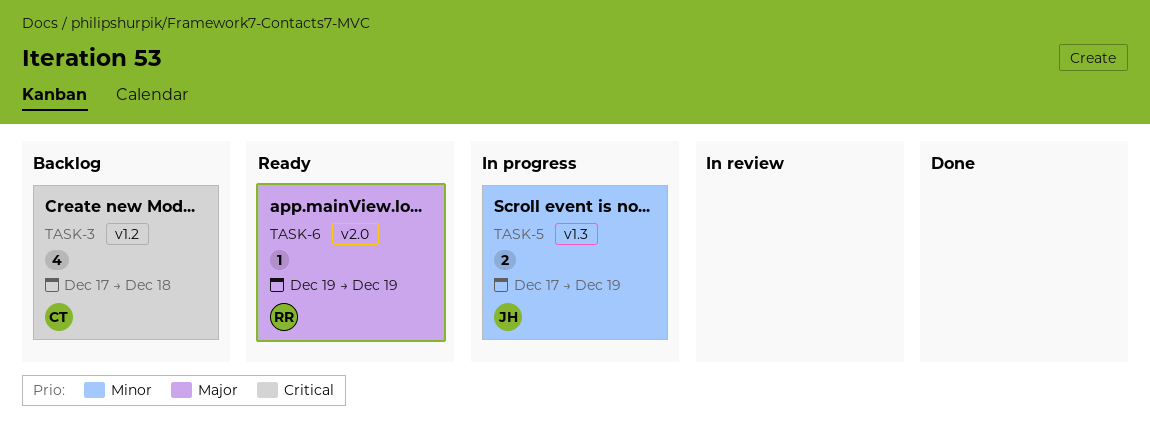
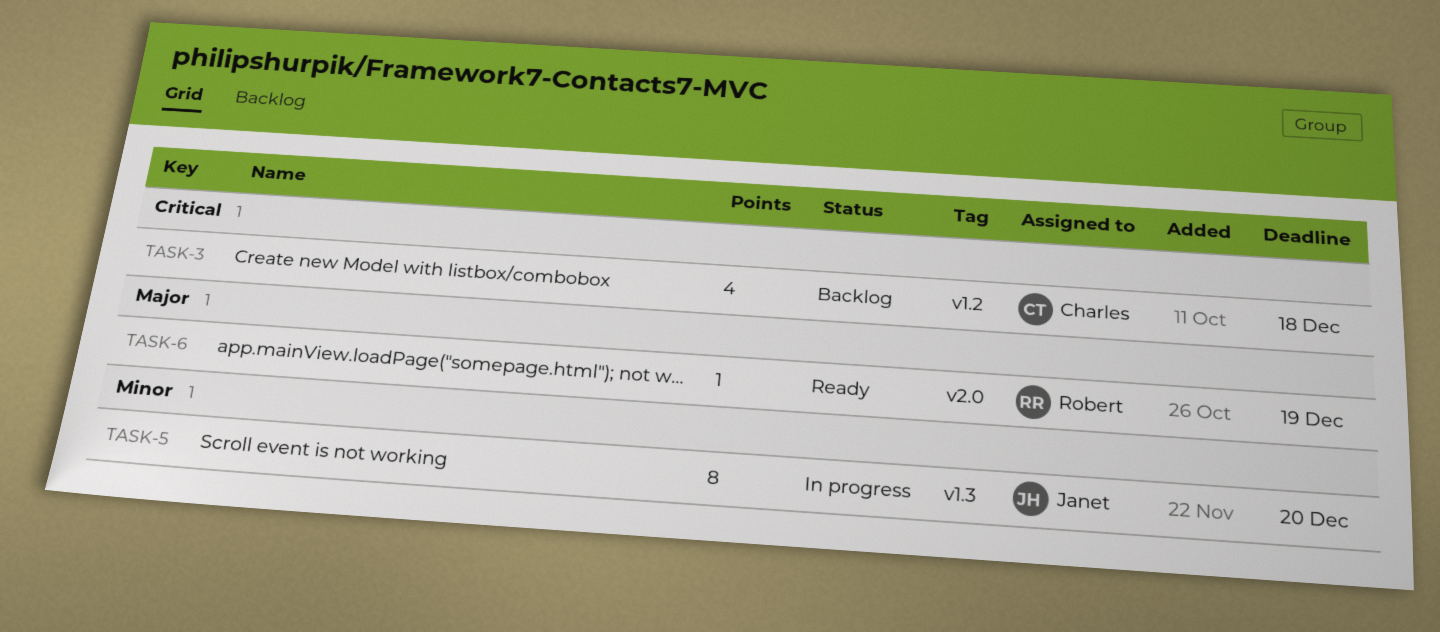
TASK-5, estimate: 2 -> 8
TASK-5, due: Dec 19 -> Dec 20

